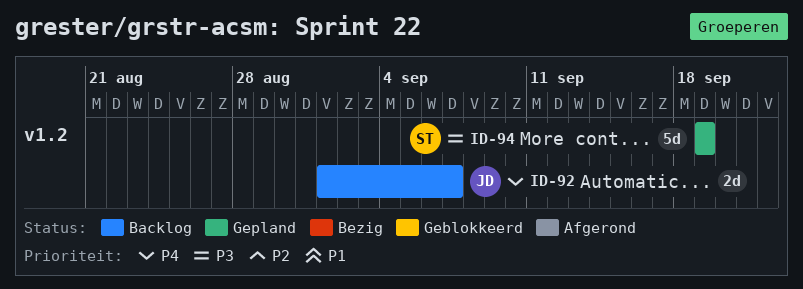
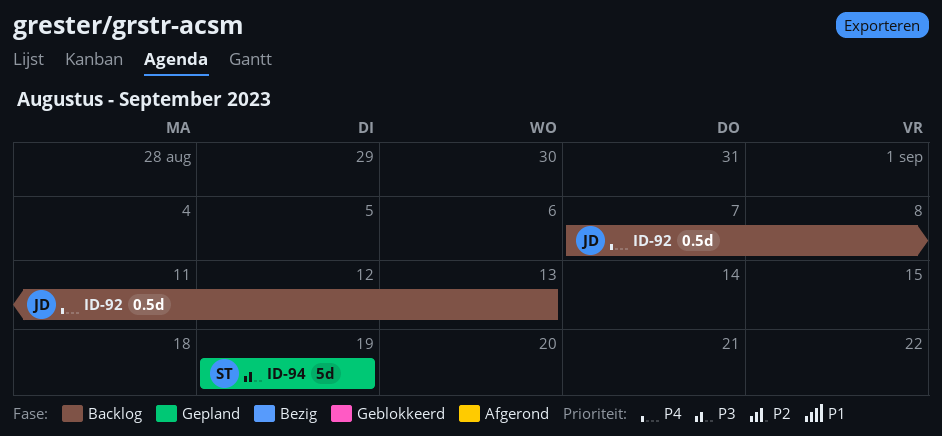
ID-92, estimate: 2d -> 0.5d
ID-92, start: Sep 1 -> Sep 7
ID-92, due: Sep 7 -> Sep 13

